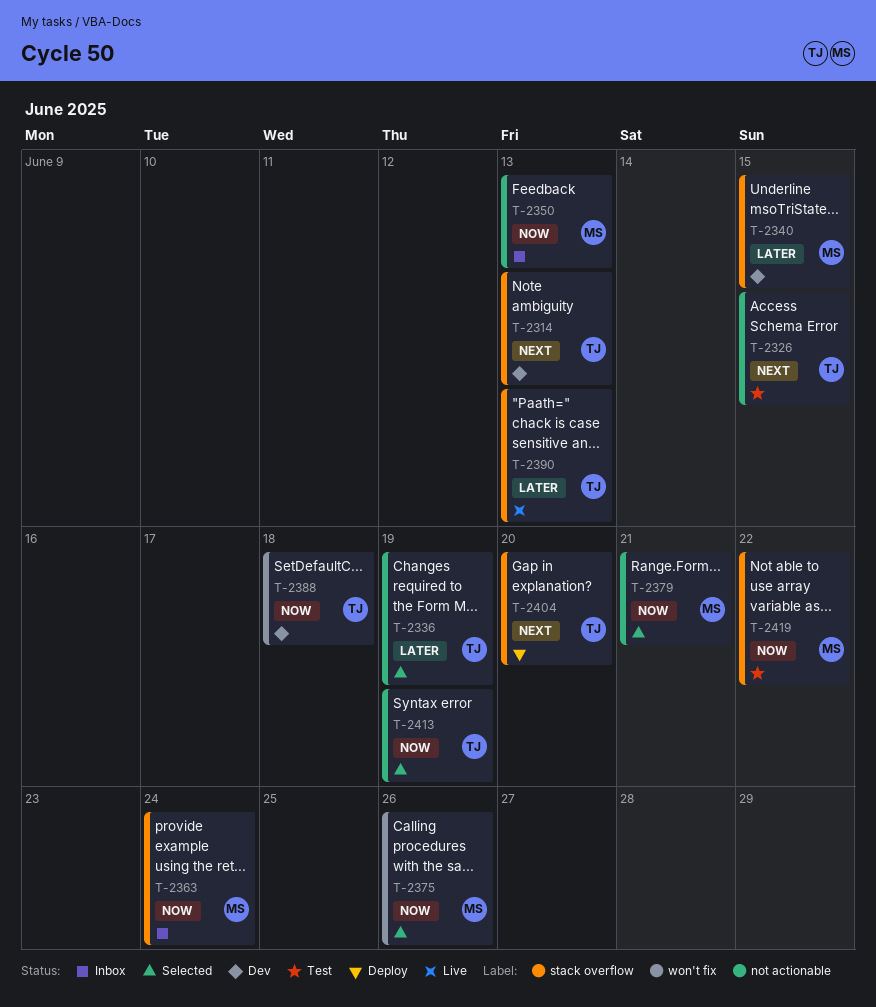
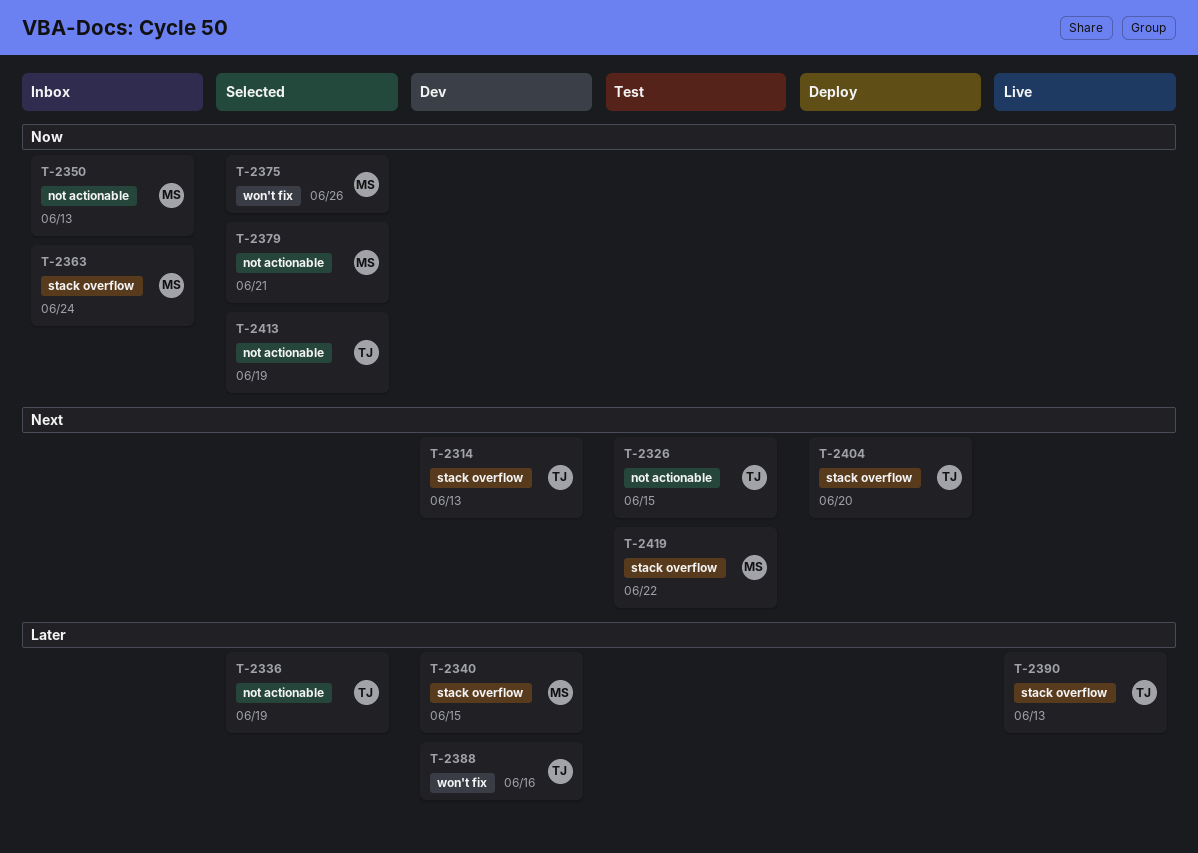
T-2388, priority: Now -> Later
T-2388, due: Jun 18 -> Jun 16
T-2419, priority: Now -> Next

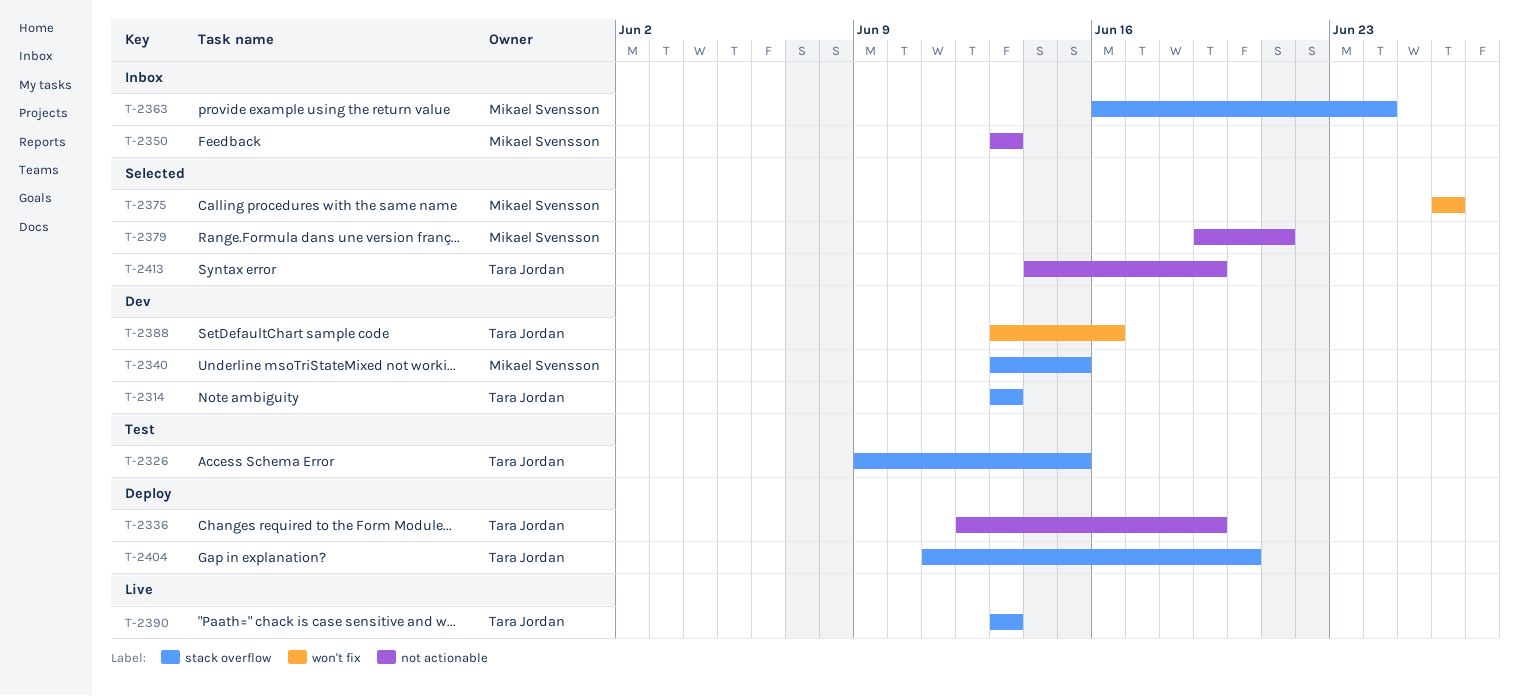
T-2326, label: not actionable -> stack overflow
T-2336, status: Selected -> Deploy
T-2419: present -> none

